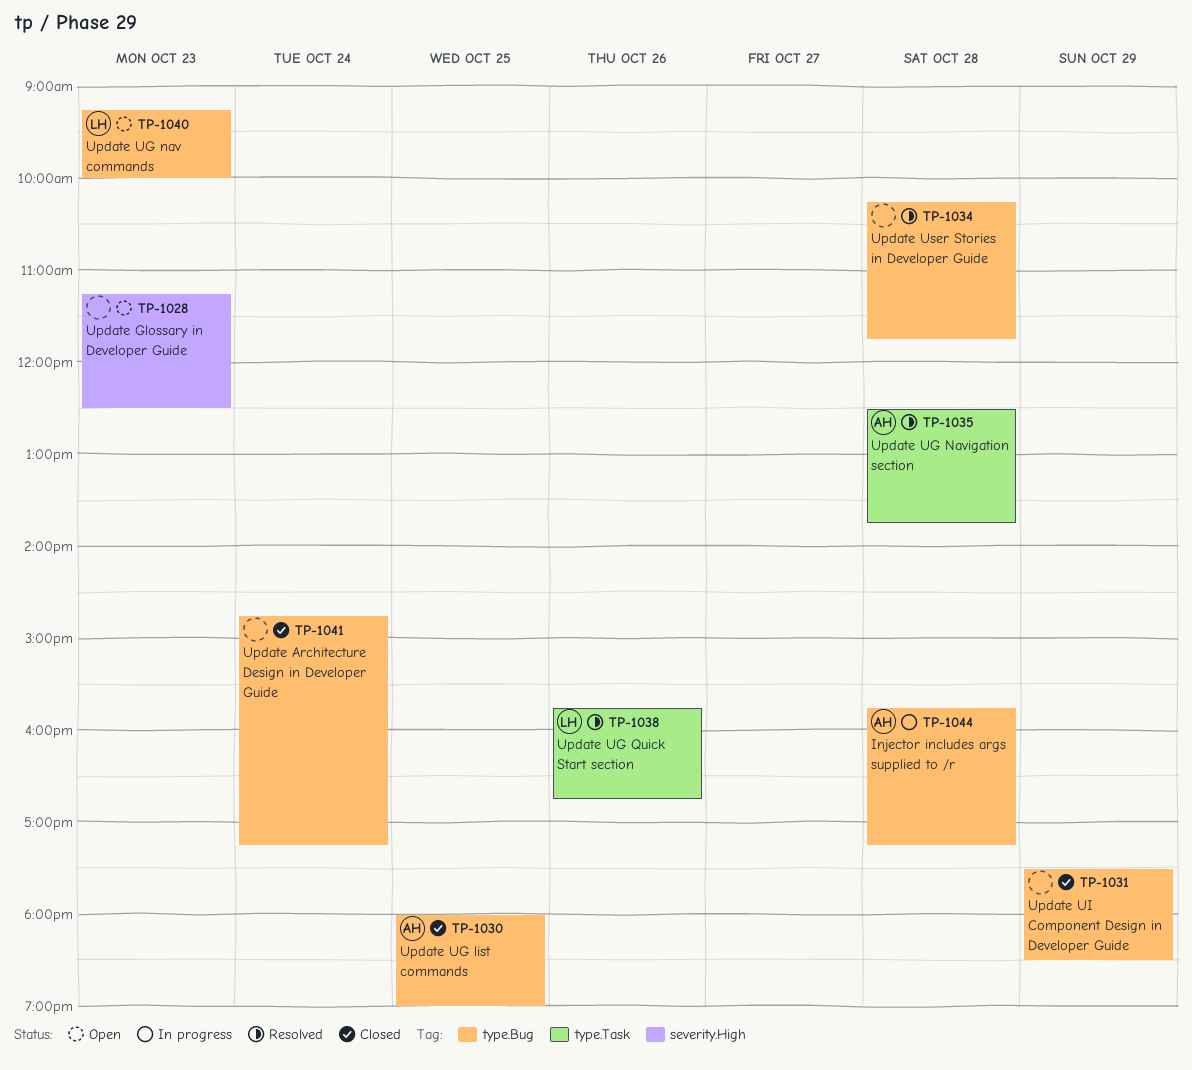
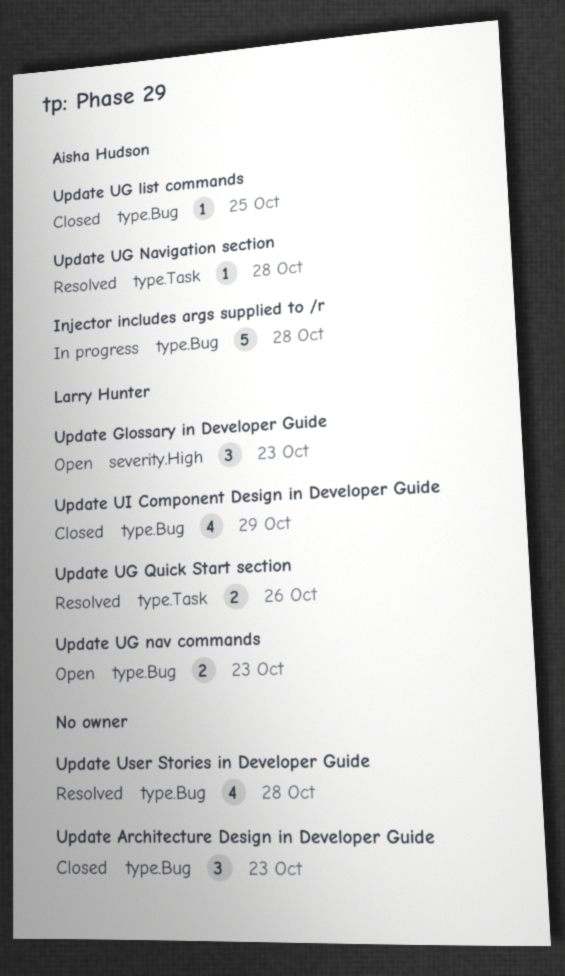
Update Architecture Design in Developer Guide, day: Oct 24 -> Oct 23
Update Glossary in Developer Guide, owner: none -> Larry Hunter
Update UI Component Design in Developer Guide, owner: none -> Larry Hunter

